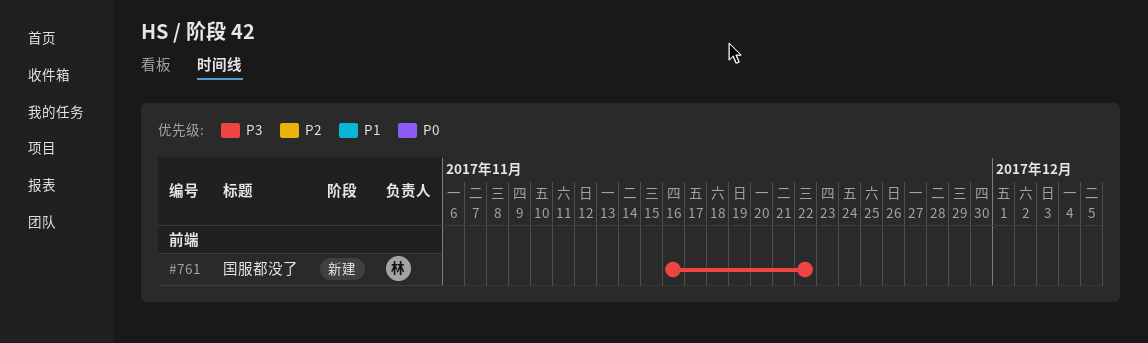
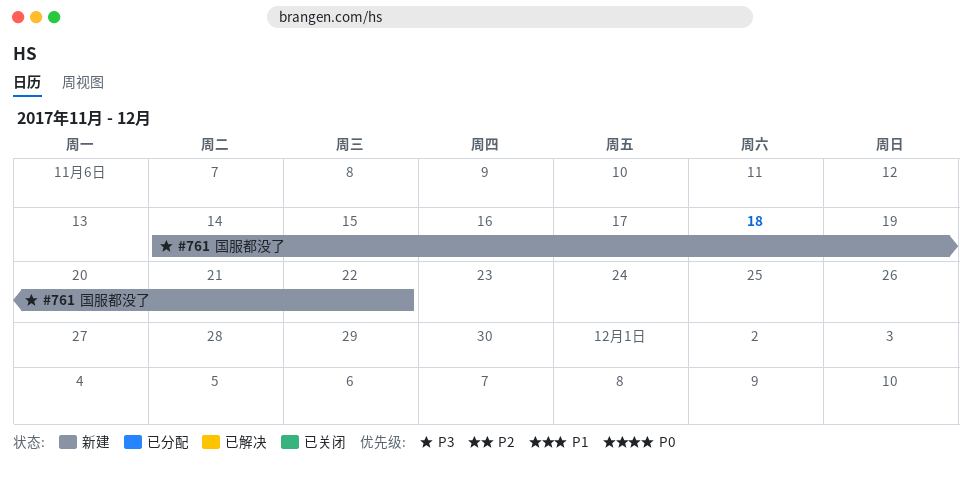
#761, start: Nov 16 -> Nov 14

